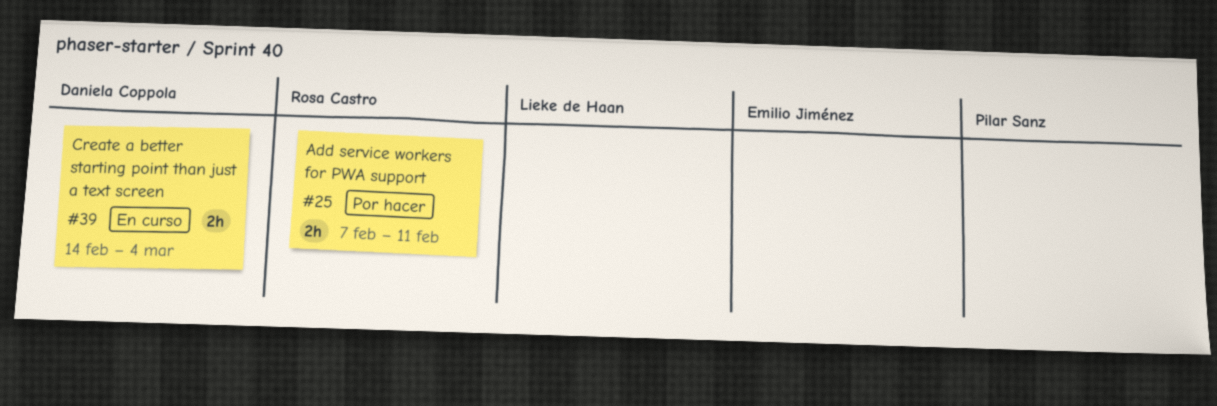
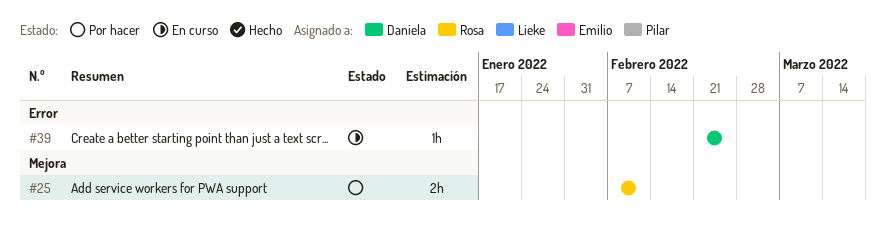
#39, estimate: 2h -> 1h
#39, start: Feb 14 -> Feb 21
#39, due: Mar 4 -> Feb 25

